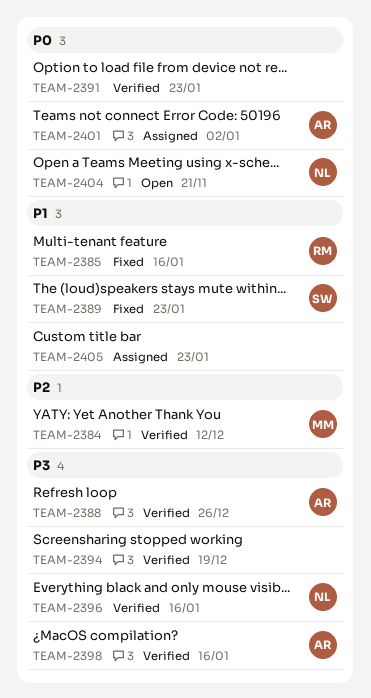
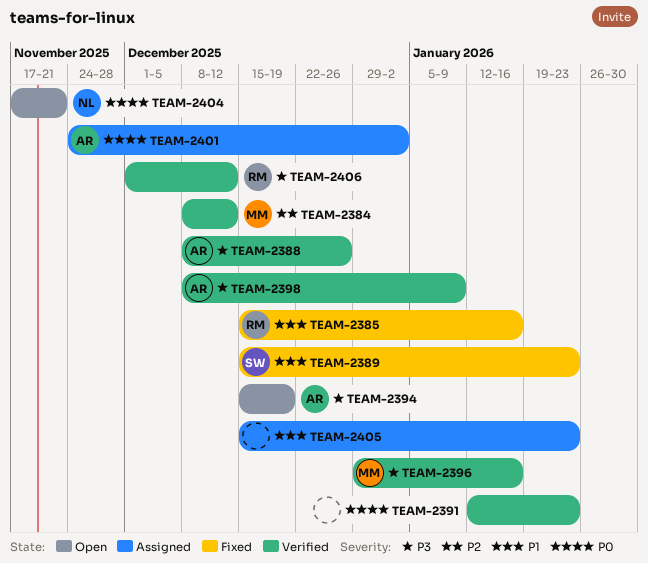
TEAM-2394, status: Verified -> Open
TEAM-2394, owner: none -> AR
TEAM-2396, owner: NL -> MM
TEAM-2398, due: Jan 16 -> Jan 9
TEAM-2406: none -> present

